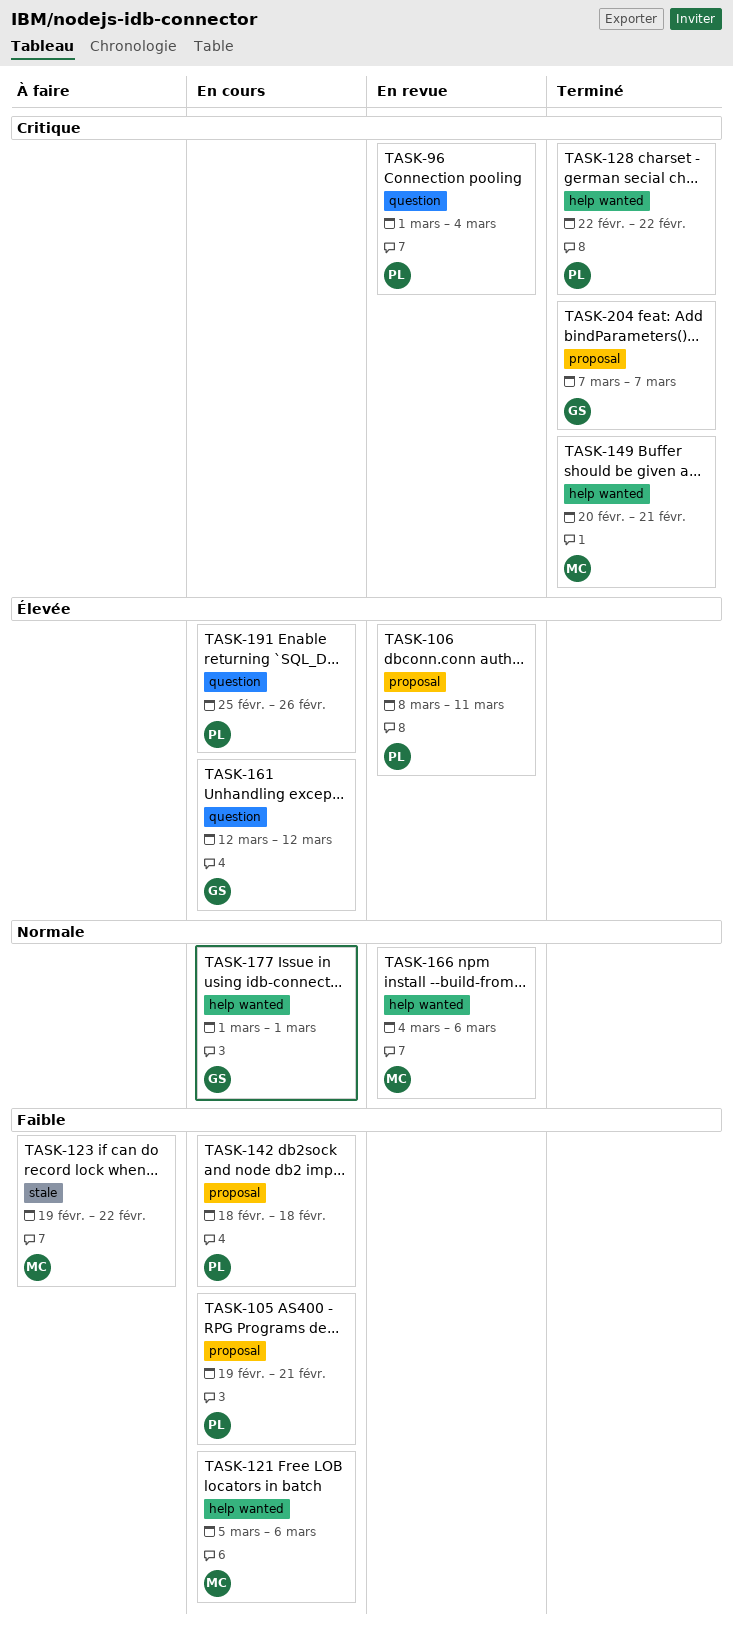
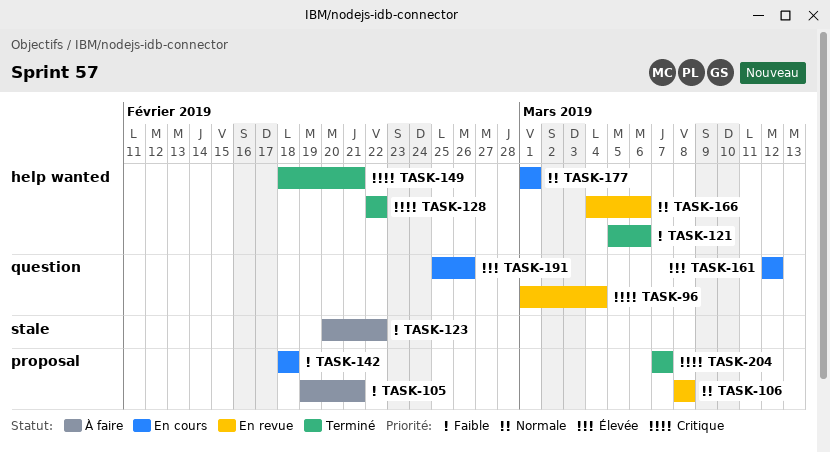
TASK-105, status: En cours -> À faire
TASK-106, priority: Élevée -> Normale
TASK-106, due: Mar 11 -> Mar 8
TASK-121, status: En cours -> Terminé
TASK-123, start: Feb 19 -> Feb 20
TASK-149, start: Feb 20 -> Feb 18

